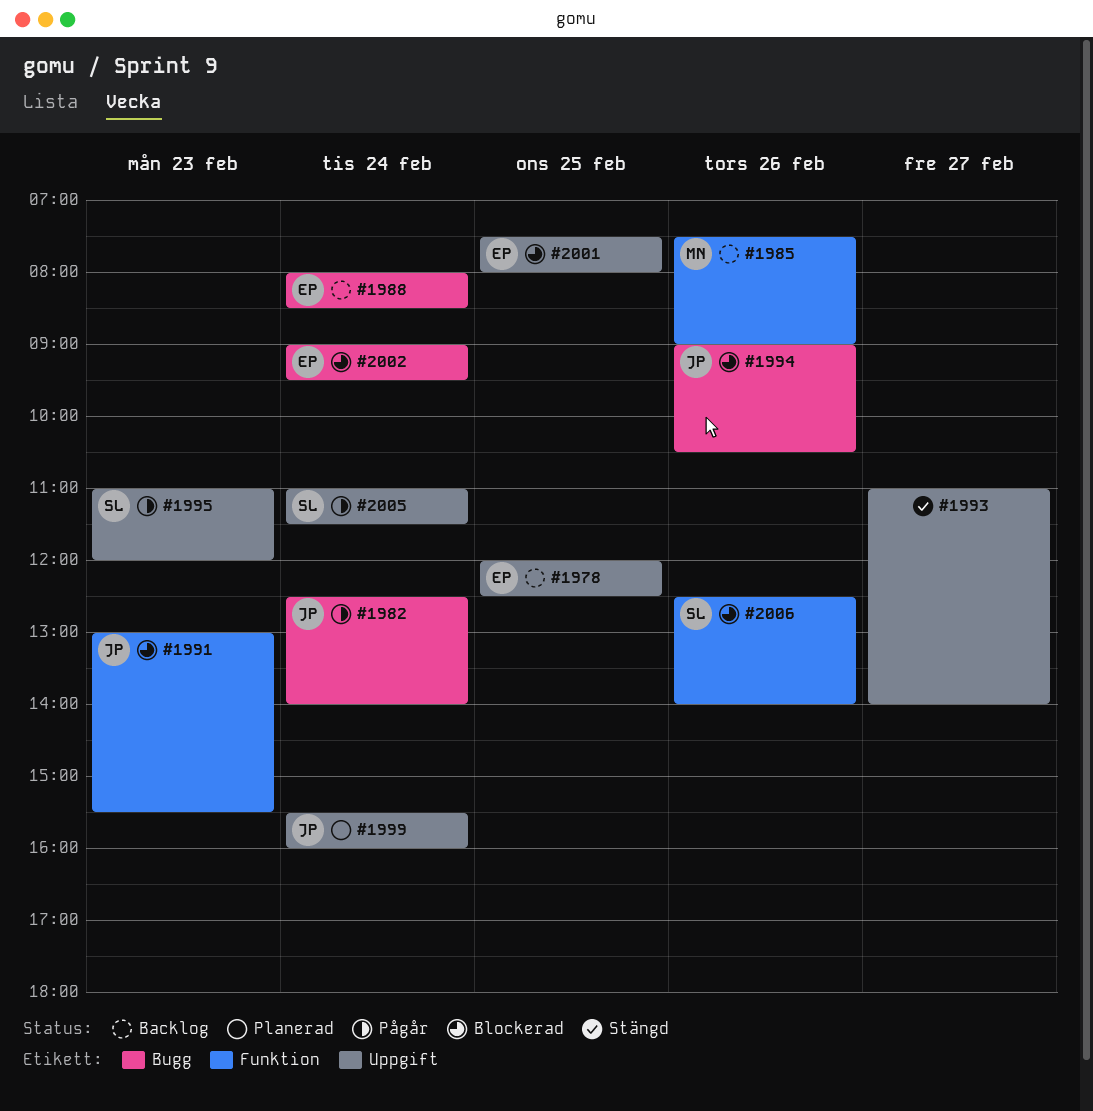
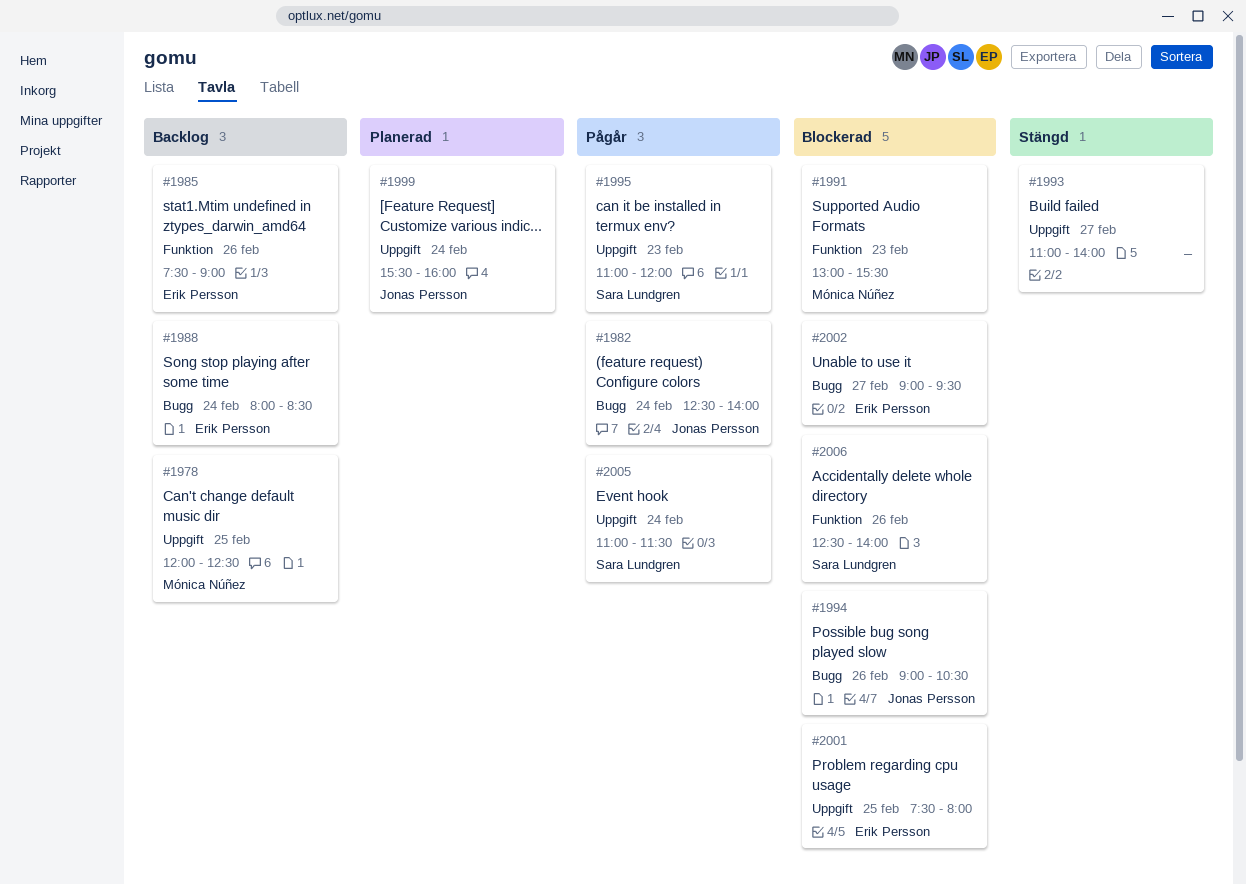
#1978, owner: Erik Persson -> Mónica Núñez
#1985, owner: Mónica Núñez -> Erik Persson
#1991, owner: Jonas Persson -> Mónica Núñez
#2002, day: Feb 24 -> Feb 27

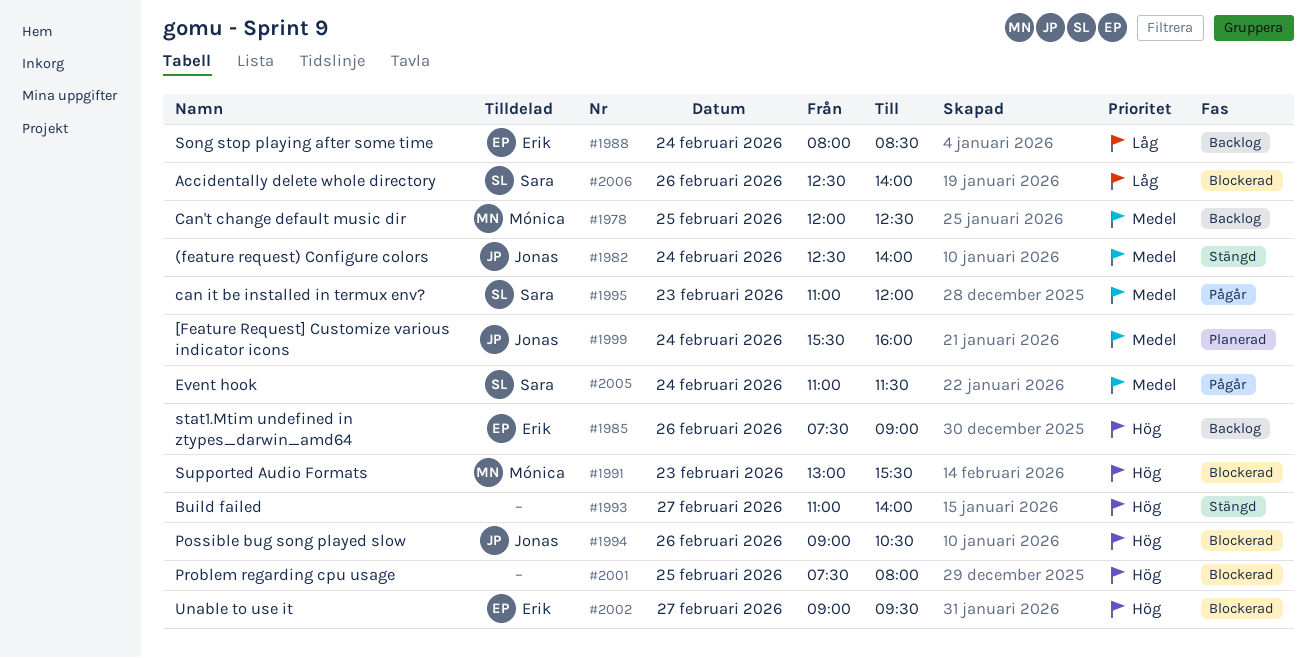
#1982, status: Pågår -> Stängd
#2001, owner: Erik Persson -> none

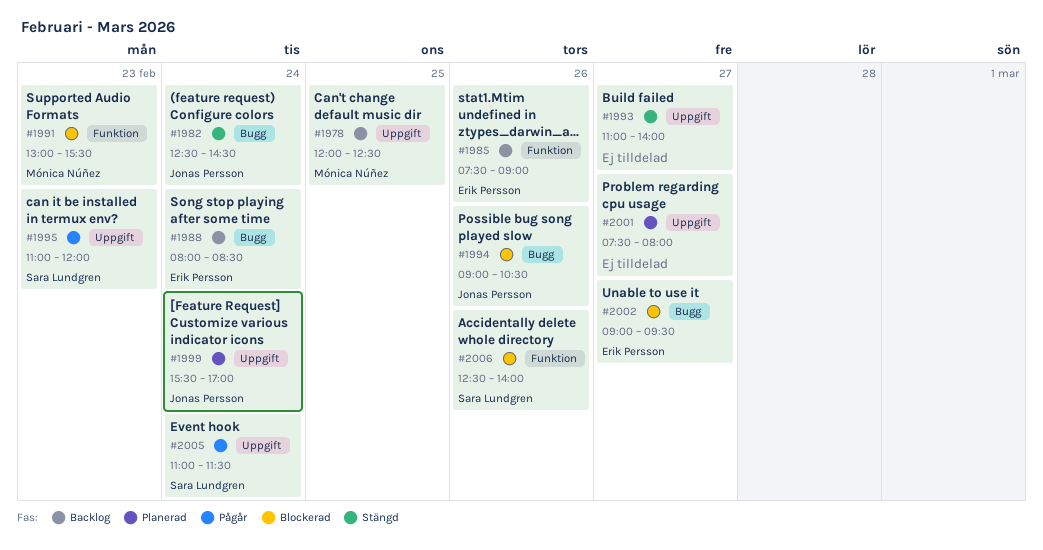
#1982, ends: 14:00 -> 14:30
#1999, ends: 16:00 -> 17:00
#2001, status: Blockerad -> Planerad
#2001, day: Feb 25 -> Feb 27

